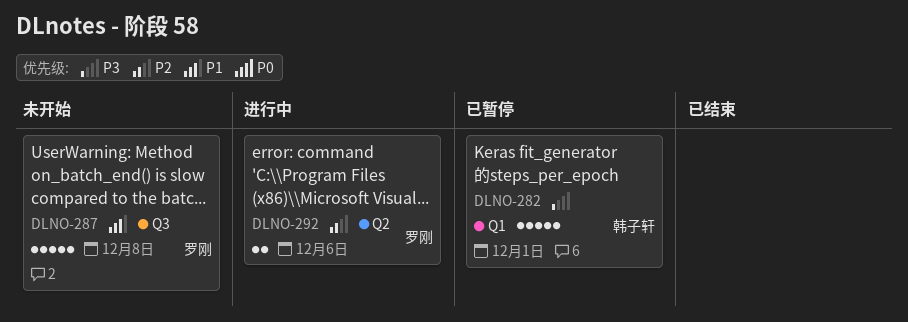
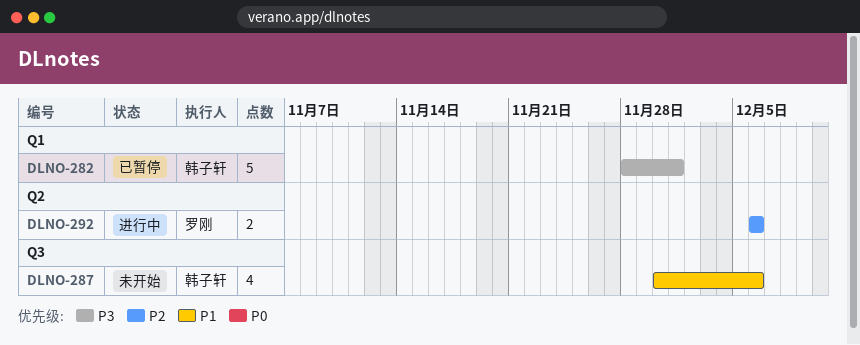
DLNO-287, owner: 罗刚 -> 韩子轩
DLNO-287, estimate: 5 -> 4
DLNO-287, due: Dec 8 -> Dec 6

